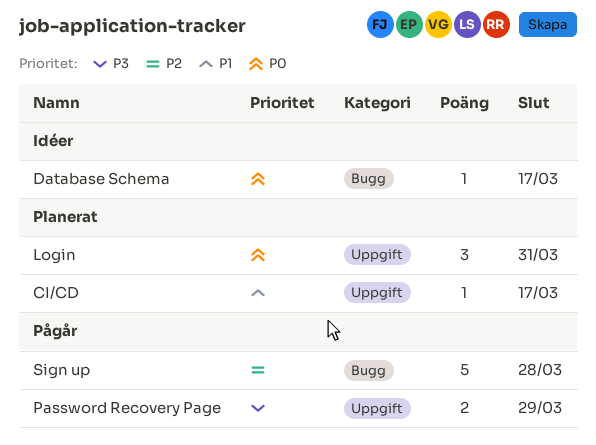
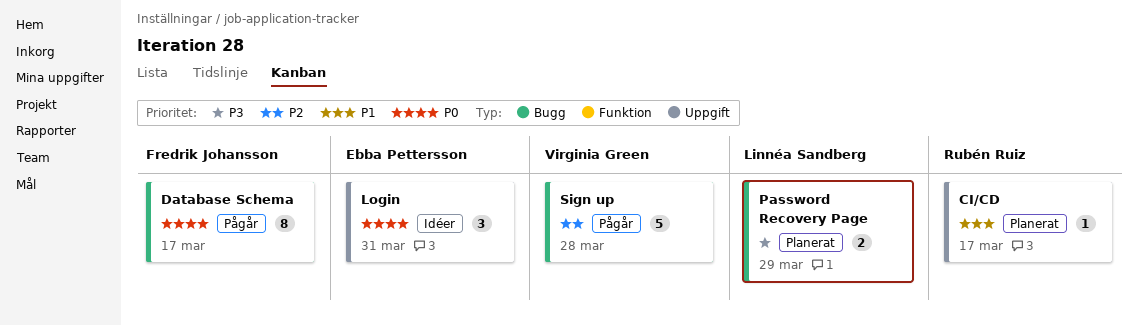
Database Schema, status: Idéer -> Pågår
Database Schema, estimate: 1 -> 8
Login, status: Planerat -> Idéer
Password Recovery Page, status: Pågår -> Planerat
Password Recovery Page, label: Uppgift -> Bugg

